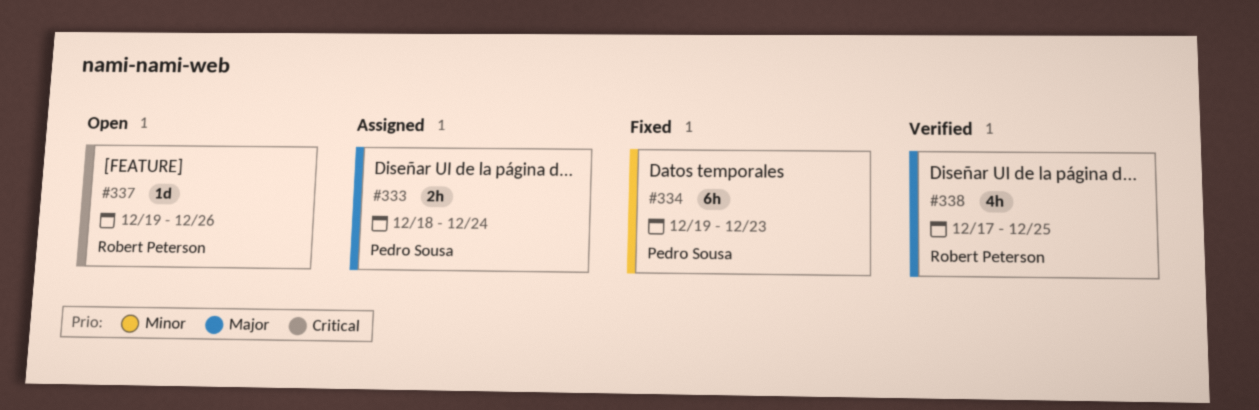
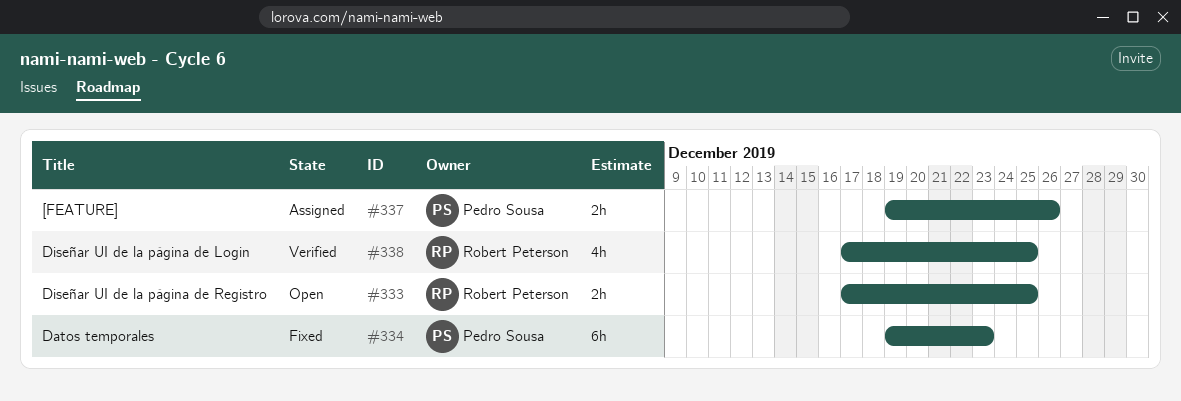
#333, status: Assigned -> Open
#333, owner: Pedro Sousa -> Robert Peterson
#333, start: Dec 18 -> Dec 17
#333, due: Dec 24 -> Dec 25
#337, status: Open -> Assigned
#337, owner: Robert Peterson -> Pedro Sousa
#337, estimate: 1d -> 2h

